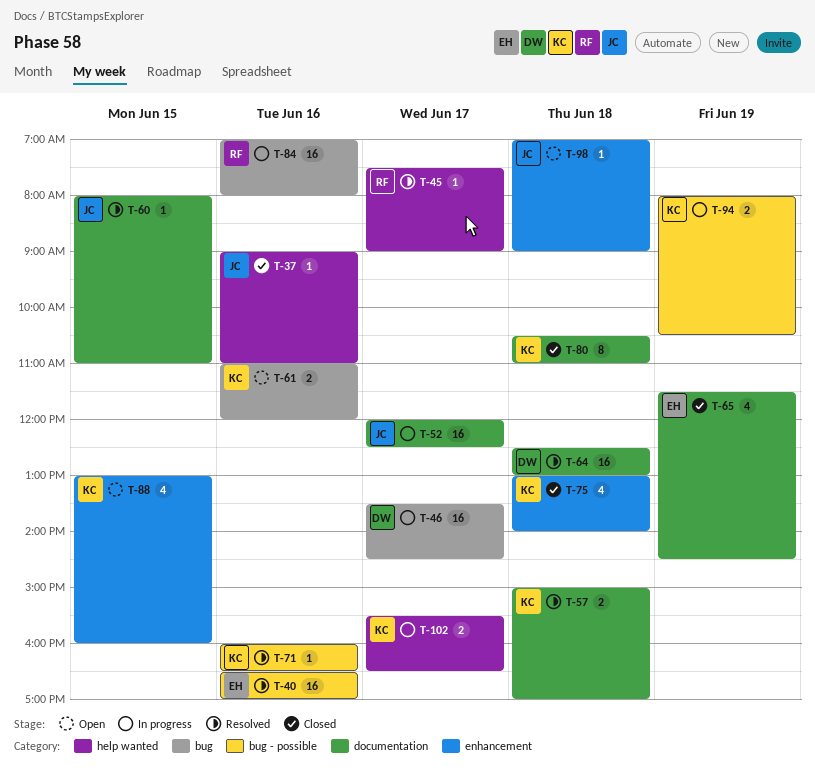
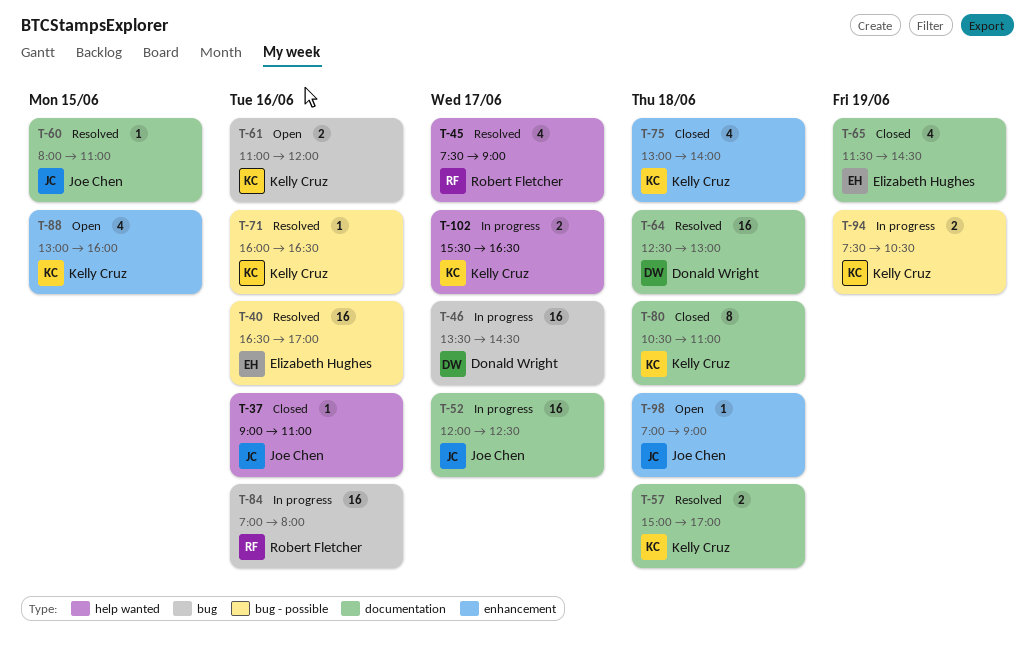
T-45, estimate: 1 -> 4
T-94, begins: 08:00 -> 07:30

